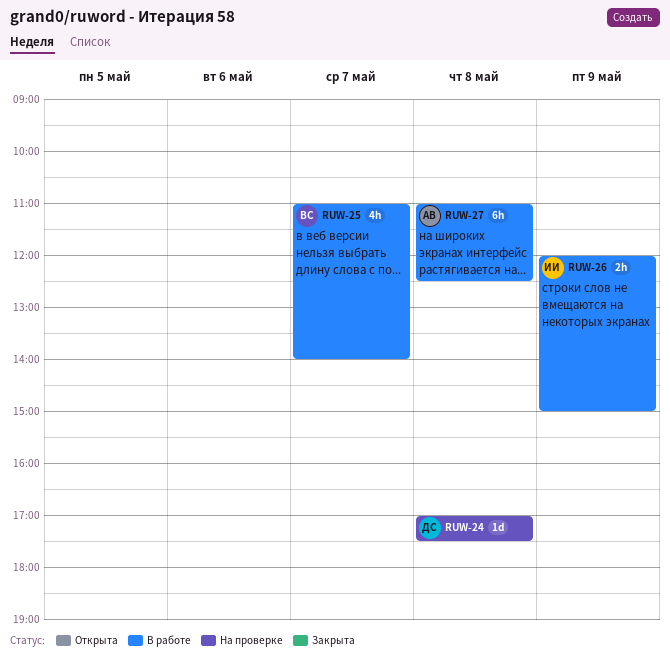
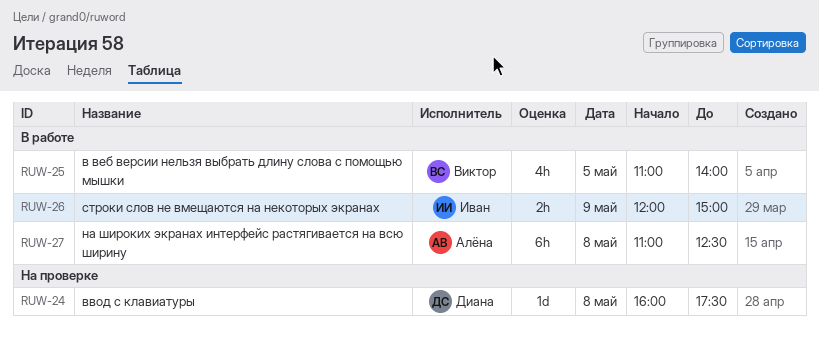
RUW-24, begins: 17:00 -> 16:00
RUW-25, day: May 7 -> May 5

